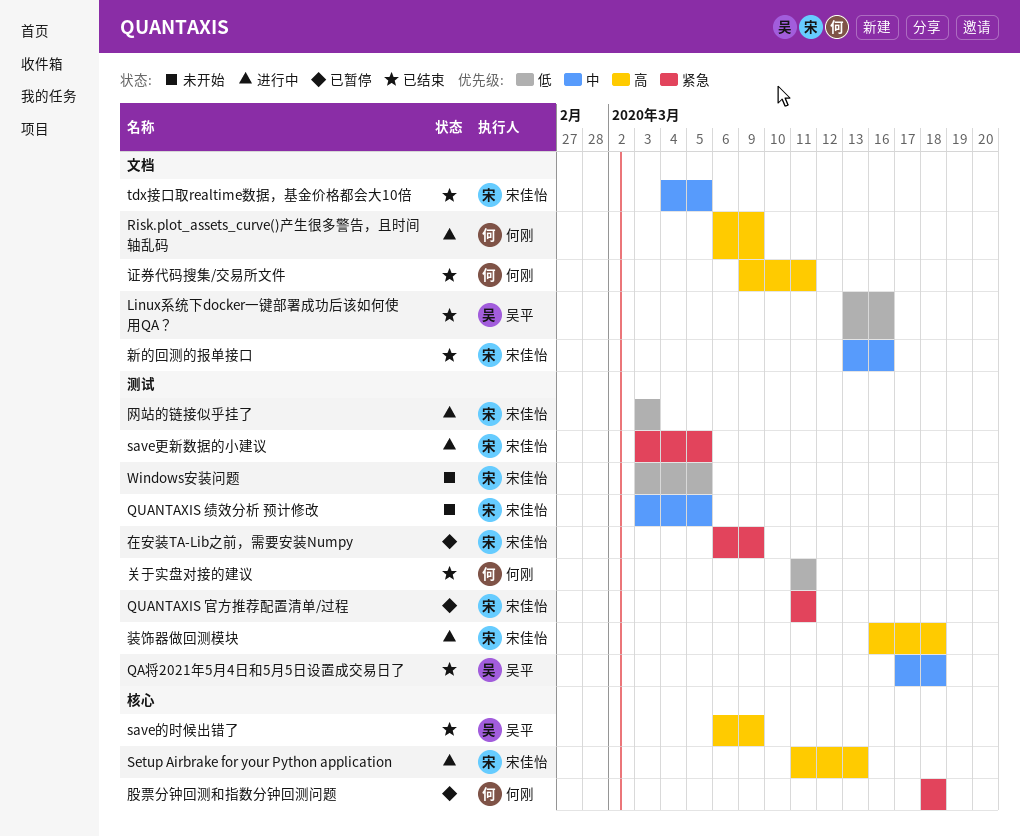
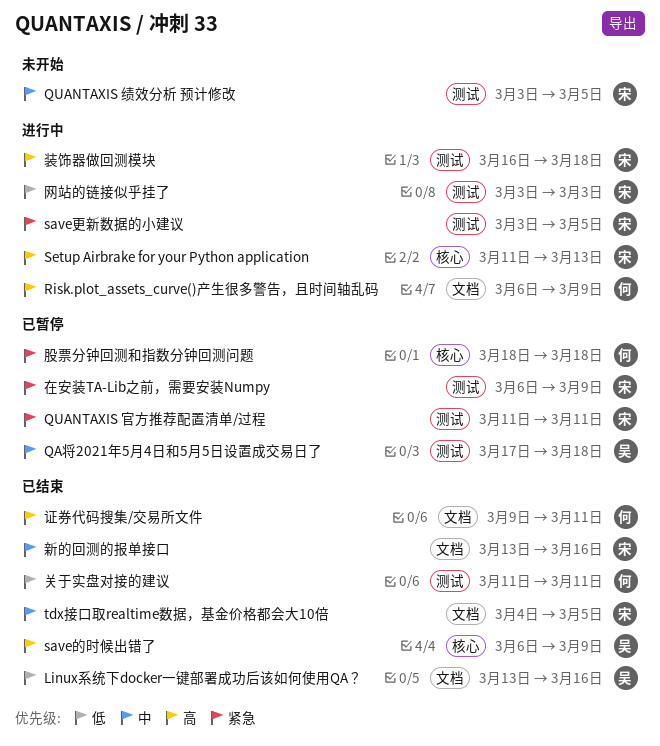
QA将2021年5月4日和5月5日设置成交易日了, status: 已结束 -> 已暂停
Windows安装问题: present -> none

